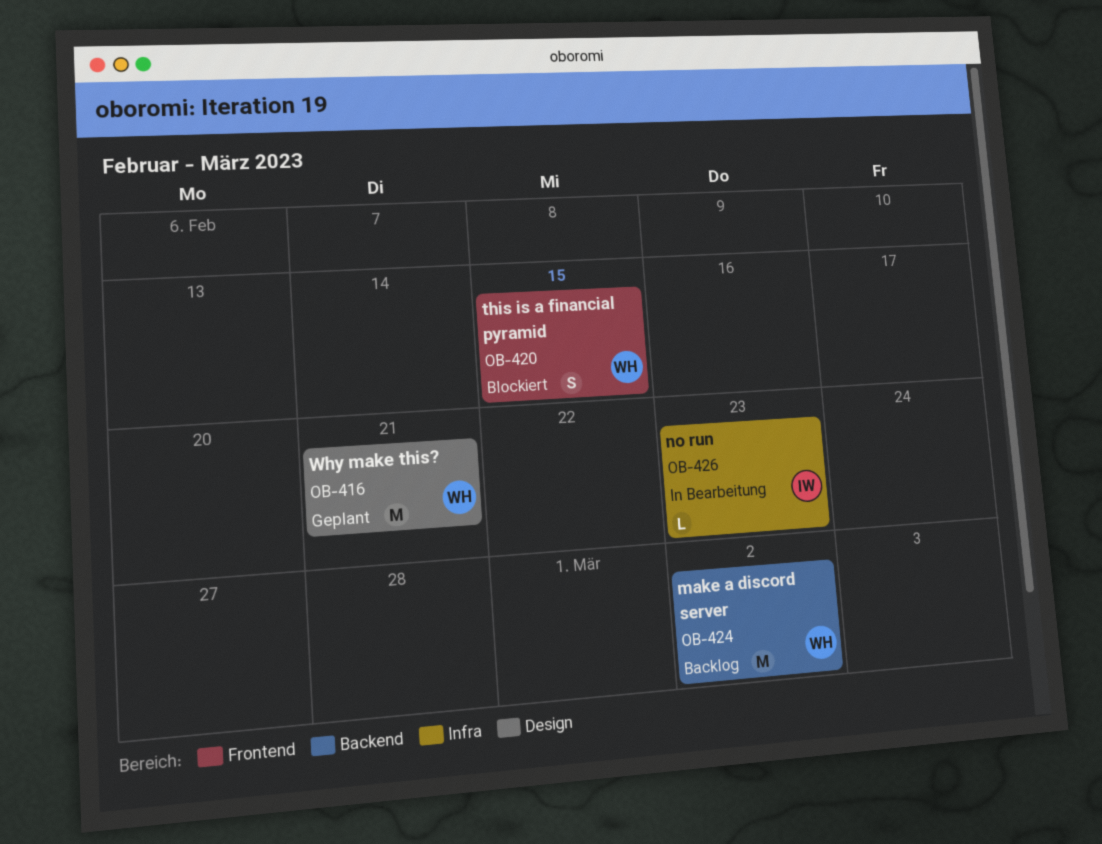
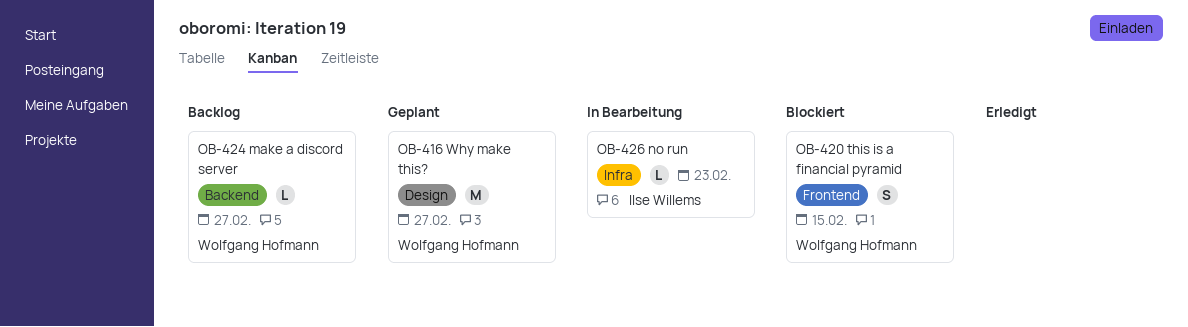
OB-416, due: Feb 21 -> Feb 27
OB-424, estimate: M -> L
OB-424, due: Mar 2 -> Feb 27

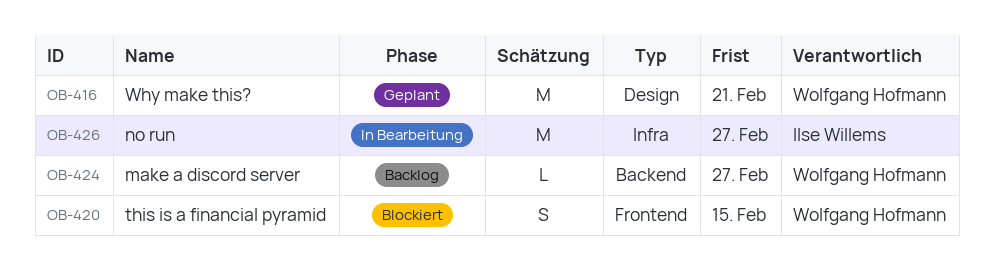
OB-416, due: Feb 27 -> Feb 21
OB-426, estimate: L -> M
OB-426, due: Feb 23 -> Feb 27

